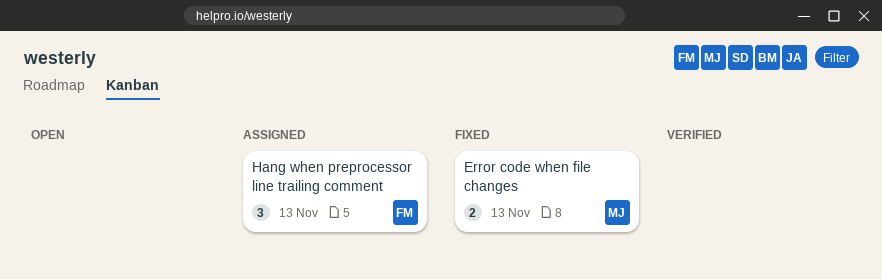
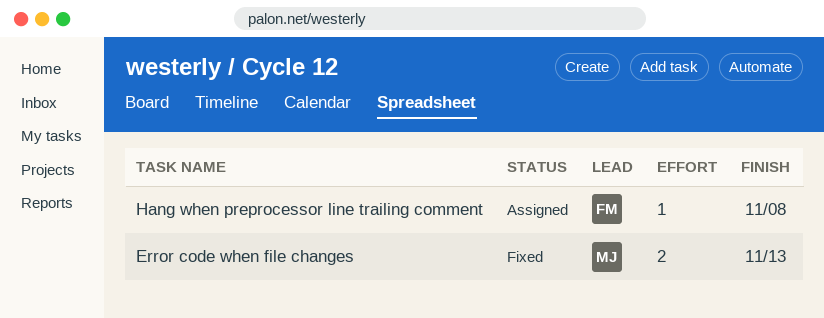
Hang when preprocessor line trailing comment, estimate: 3 -> 1
Hang when preprocessor line trailing comment, due: Nov 13 -> Nov 8

